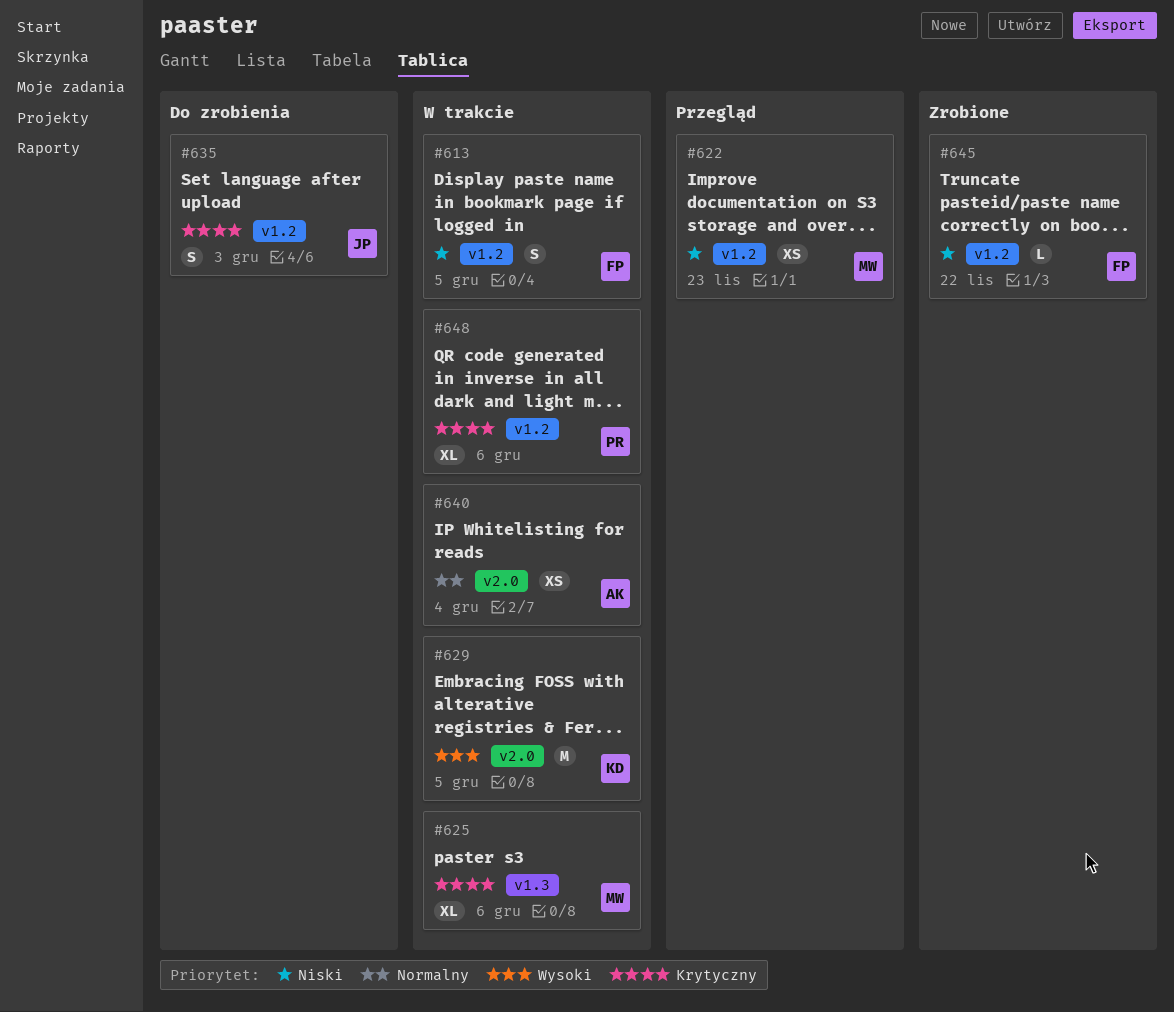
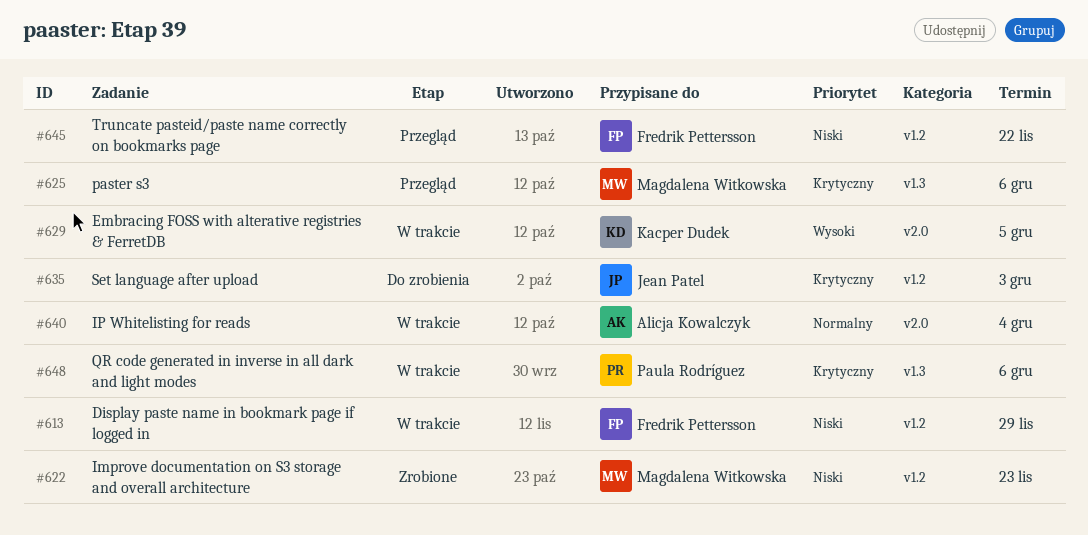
#613, due: Dec 5 -> Nov 29
#622, status: Przegląd -> Zrobione
#625, status: W trakcie -> Przegląd
#645, status: Zrobione -> Przegląd
#648, label: v1.2 -> v1.3

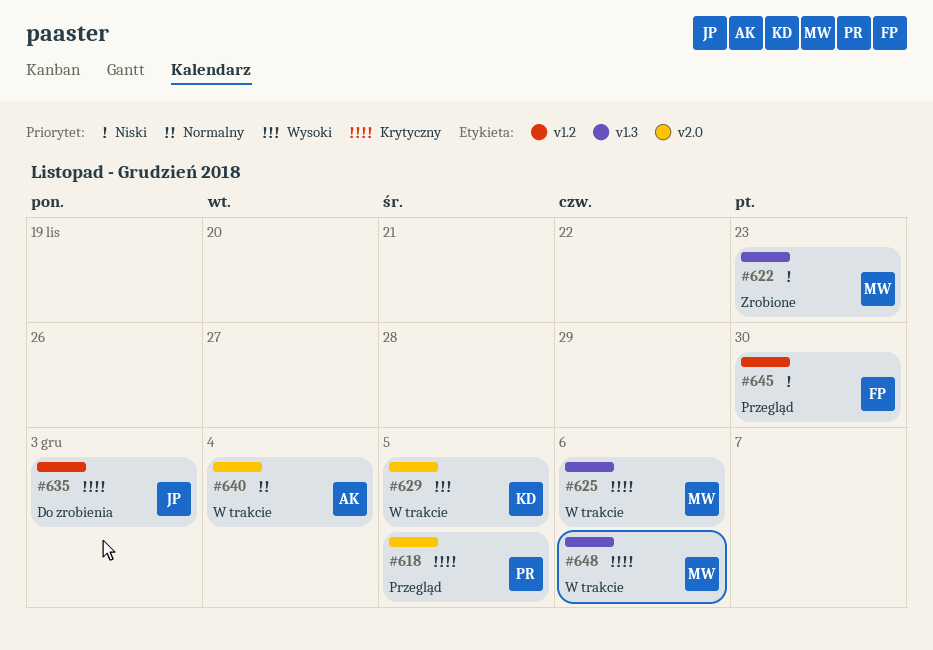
#613: present -> none
#618: none -> present
#622, label: v1.2 -> v1.3
#625, status: Przegląd -> W trakcie
#645, due: Nov 22 -> Nov 30
#648, owner: Paula Rodríguez -> Magdalena Witkowska

